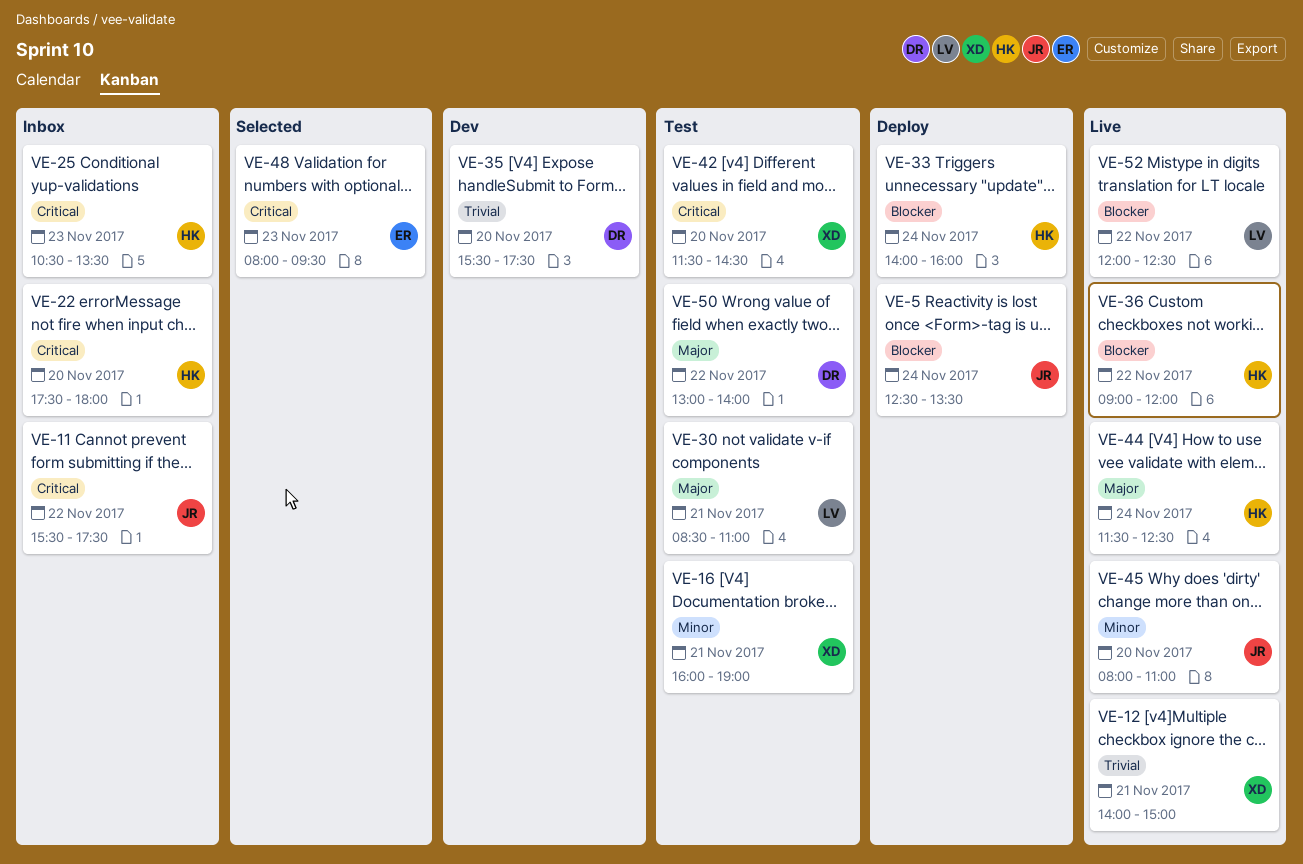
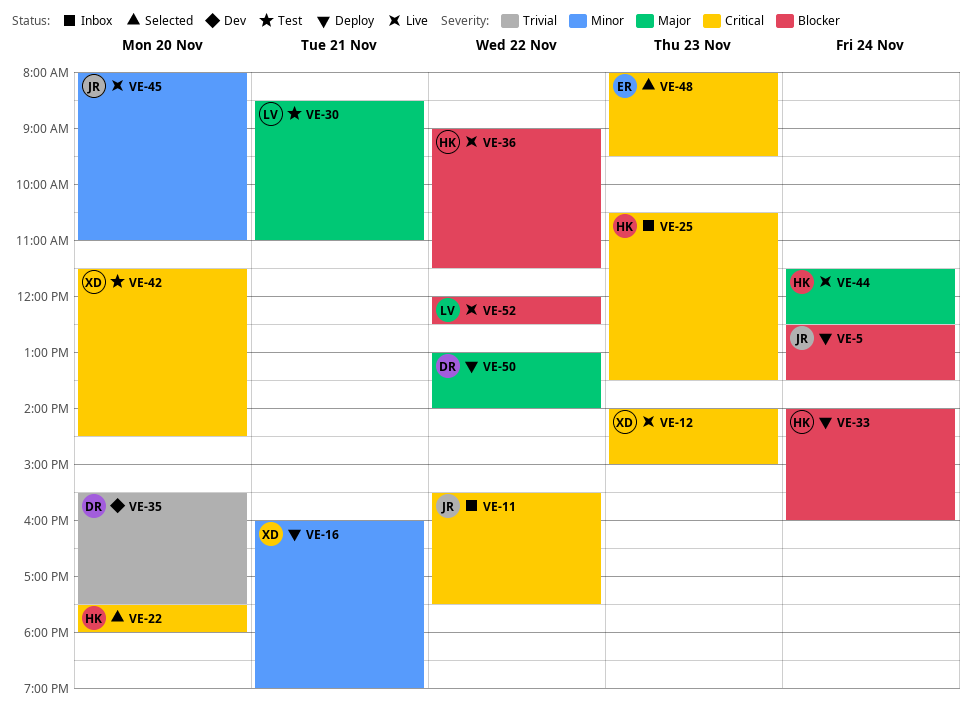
VE-12, priority: Trivial -> Critical
VE-12, day: Nov 21 -> Nov 23
VE-16, status: Test -> Deploy
VE-22, status: Inbox -> Selected
VE-36, ends: 12:00 -> 11:30
VE-50, status: Test -> Deploy

